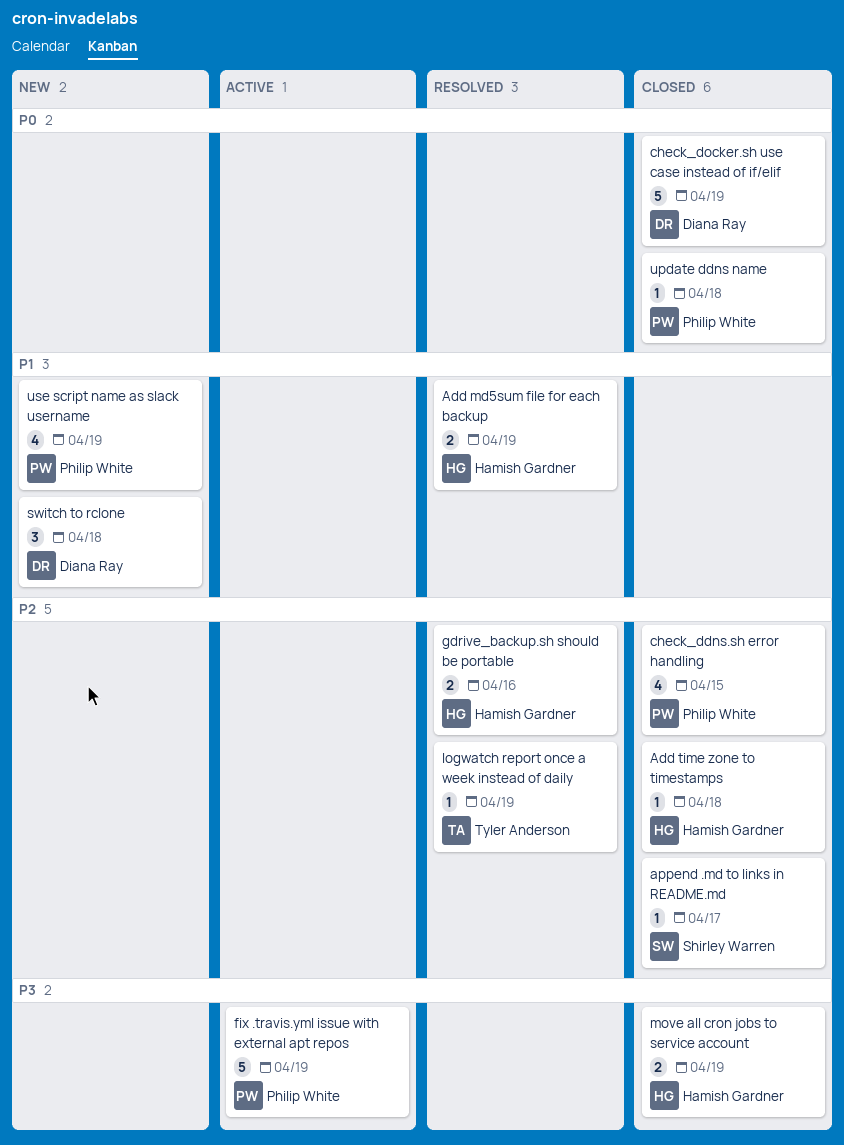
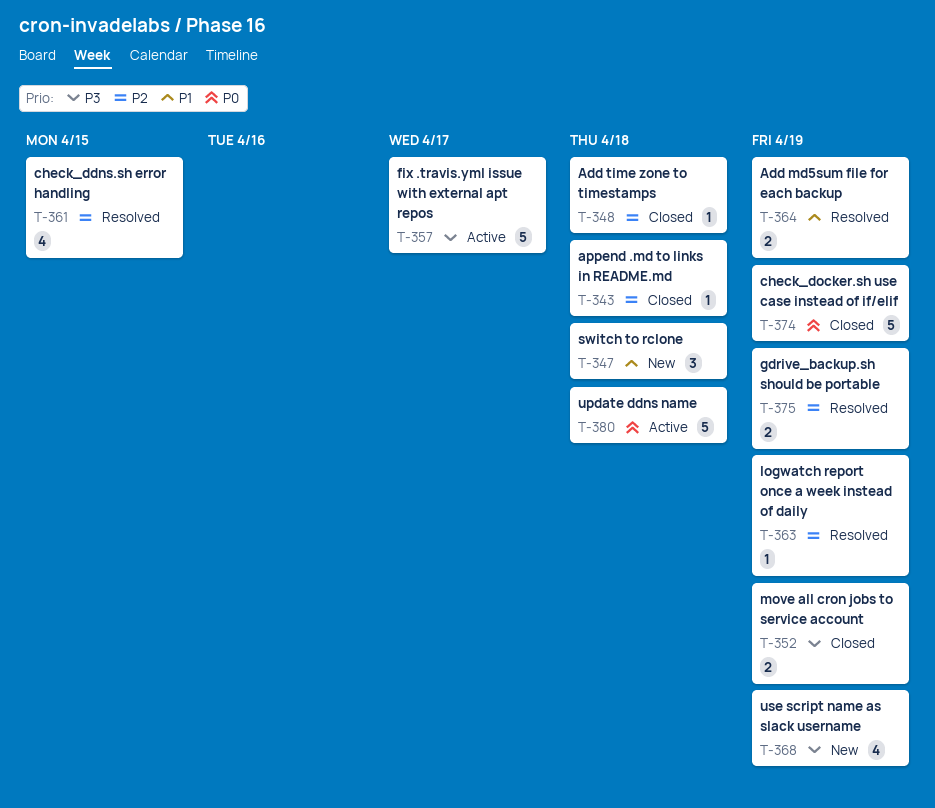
append .md to links in README.md, due: Apr 17 -> Apr 18
check_ddns.sh error handling, status: Closed -> Resolved
fix .travis.yml issue with external apt repos, due: Apr 19 -> Apr 17
gdrive_backup.sh should be portable, due: Apr 16 -> Apr 19
update ddns name, status: Closed -> Active
update ddns name, estimate: 1 -> 5
use script name as slack username, priority: P1 -> P3

